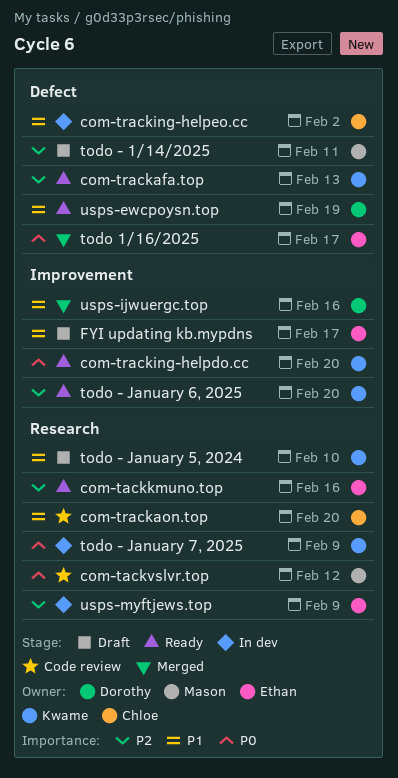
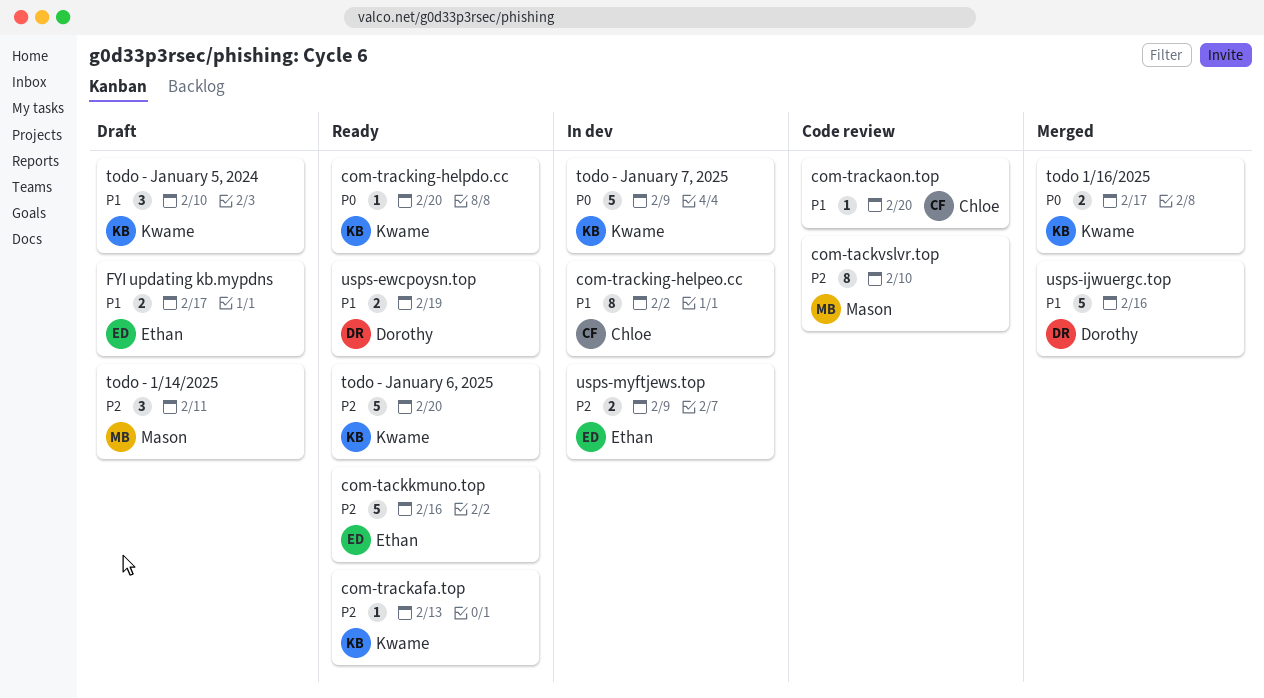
com-tackvslvr.top, priority: P0 -> P2
com-tackvslvr.top, due: Feb 12 -> Feb 10
todo 1/16/2025, owner: Ethan -> Kwame

